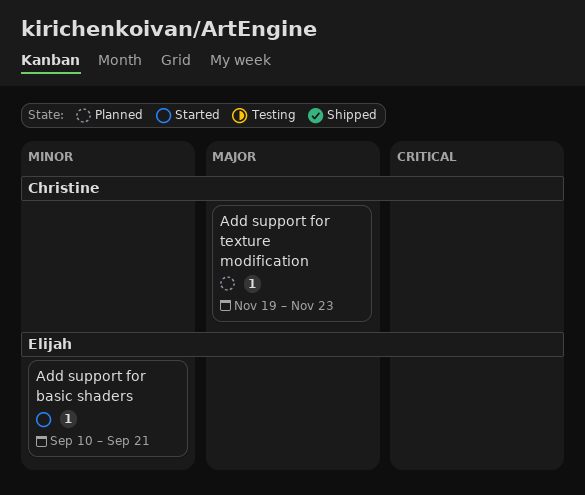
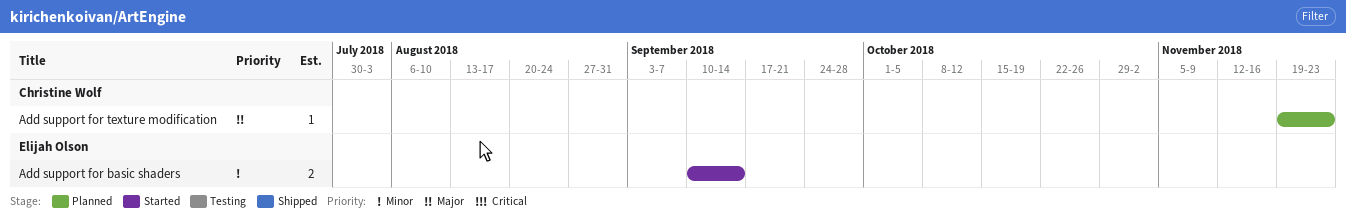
Add support for basic shaders, estimate: 1 -> 2
Add support for basic shaders, due: Sep 21 -> Sep 14

